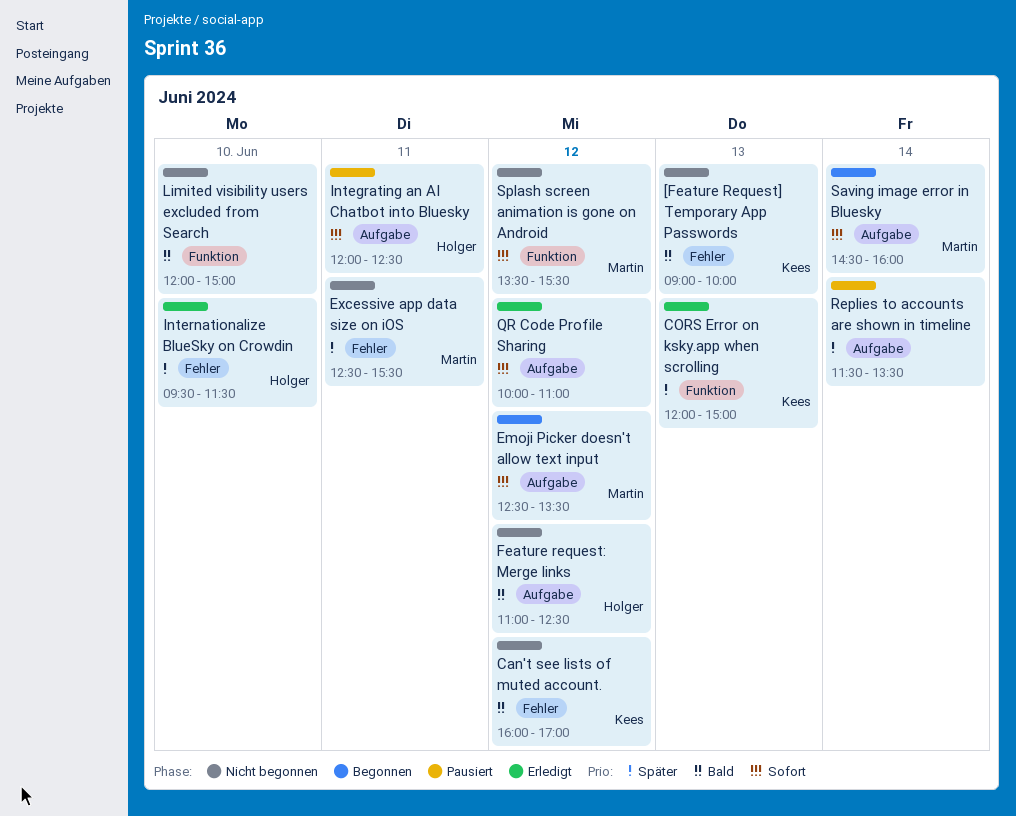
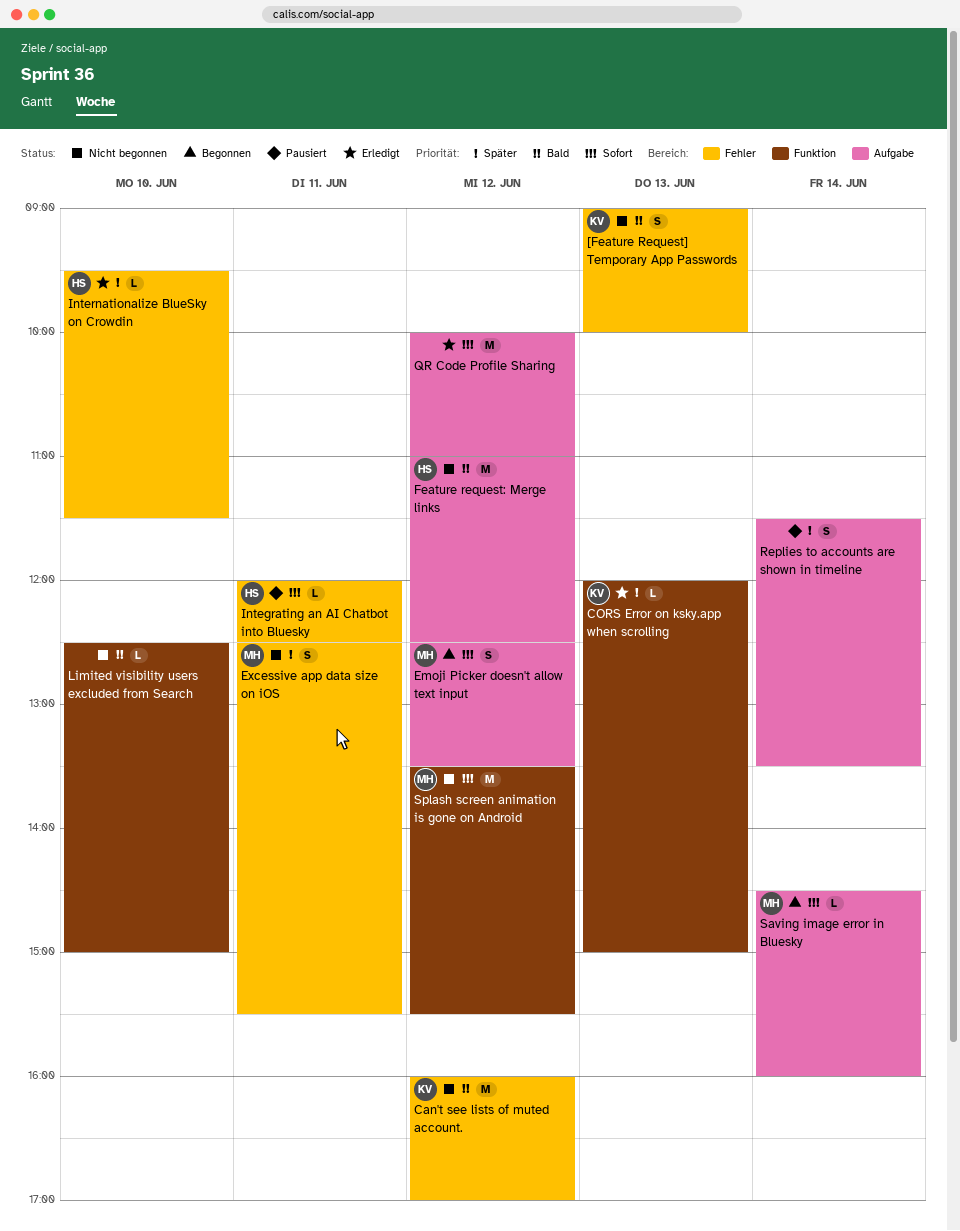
Integrating an AI Chatbot into Bluesky, label: Aufgabe -> Fehler
Limited visibility users excluded from Search, begins: 12:00 -> 12:30

